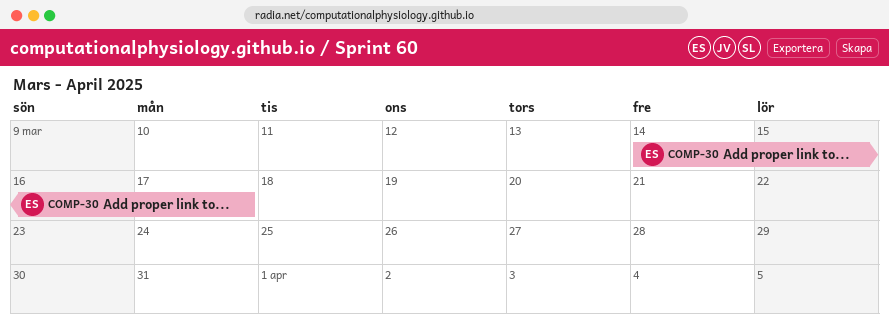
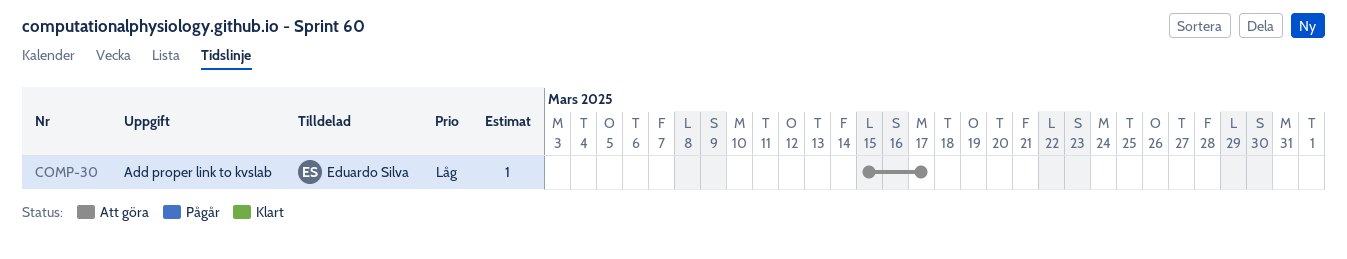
COMP-30, start: Mar 14 -> Mar 15

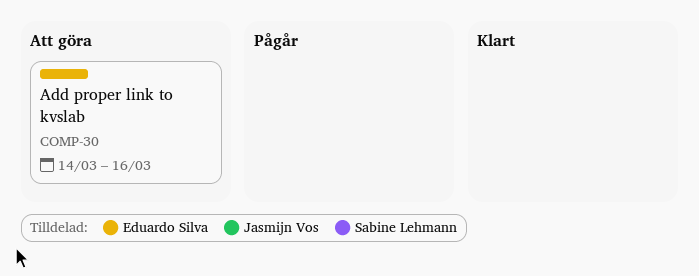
COMP-30, start: Mar 15 -> Mar 14
COMP-30, due: Mar 17 -> Mar 16

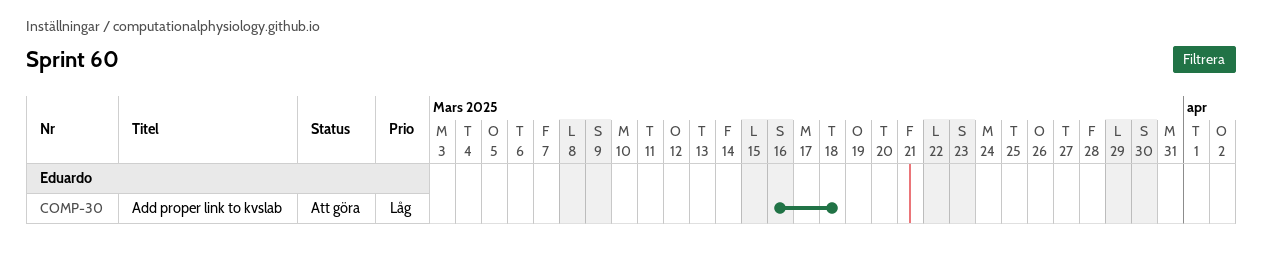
COMP-30, start: Mar 14 -> Mar 16
COMP-30, due: Mar 16 -> Mar 18

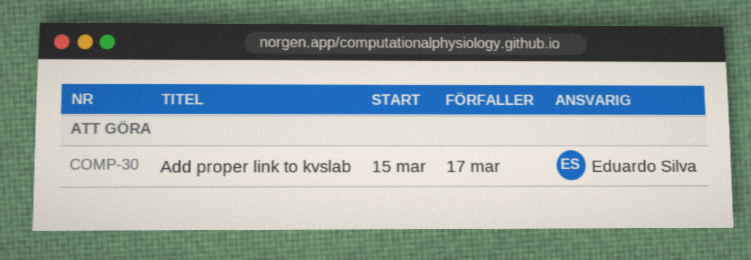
COMP-30, start: Mar 16 -> Mar 15
COMP-30, due: Mar 18 -> Mar 17

